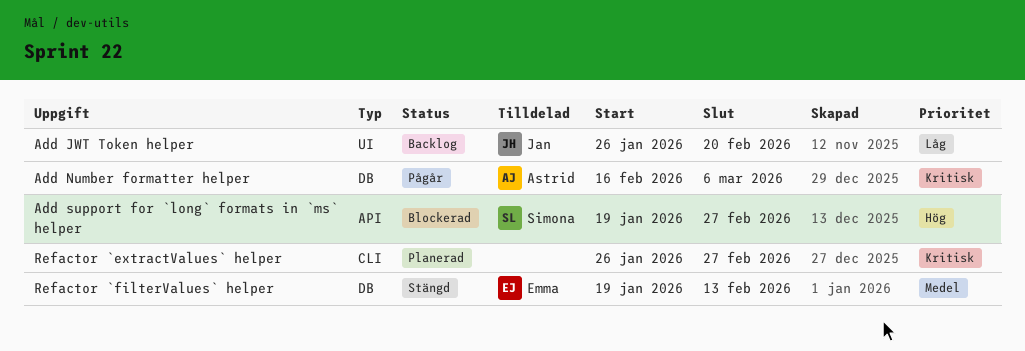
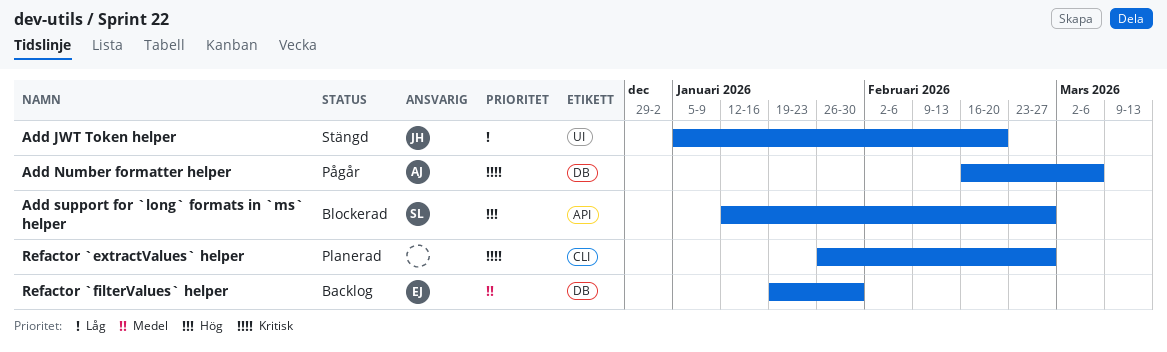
Add JWT Token helper, status: Backlog -> Stängd
Add JWT Token helper, start: Jan 26 -> Jan 5
Add support for `long` formats in `ms` helper, start: Jan 19 -> Jan 12
Refactor `filterValues` helper, status: Stängd -> Backlog
Refactor `filterValues` helper, due: Feb 13 -> Jan 30

